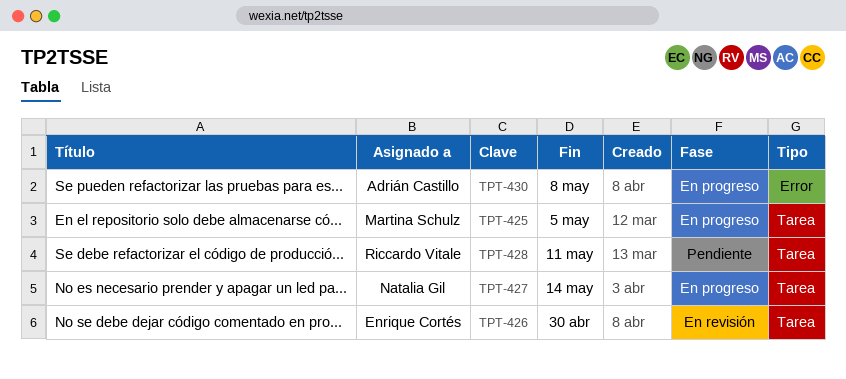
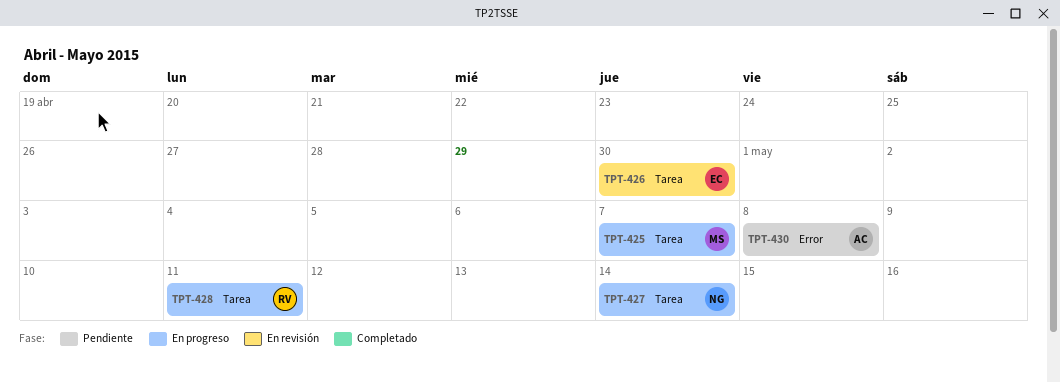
TPT-425, due: May 5 -> May 7
TPT-428, status: Pendiente -> En progreso
TPT-430, status: En progreso -> Pendiente

